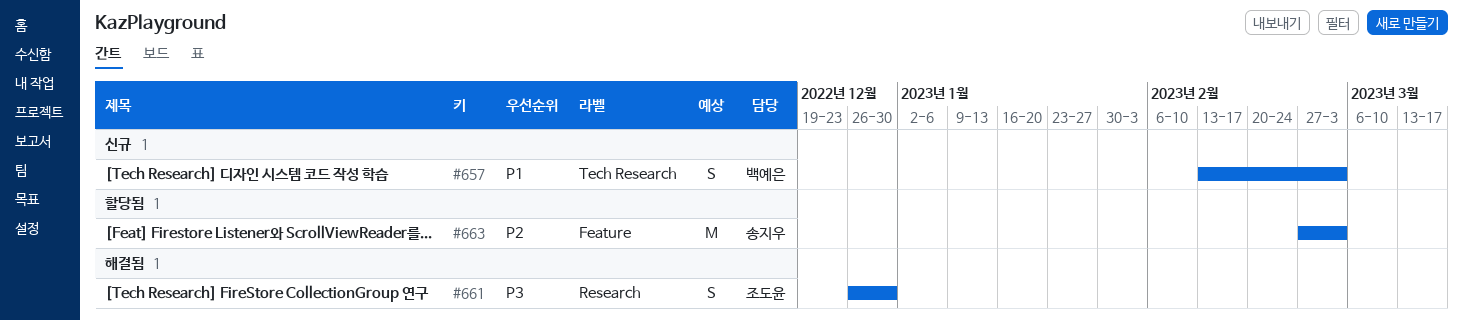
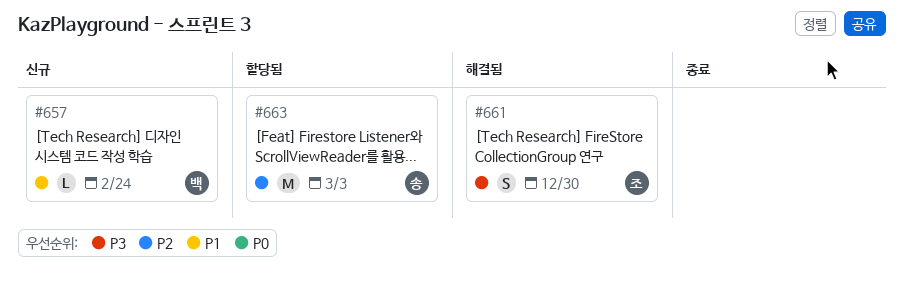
#657, estimate: S -> L
#657, due: Mar 3 -> Feb 24

